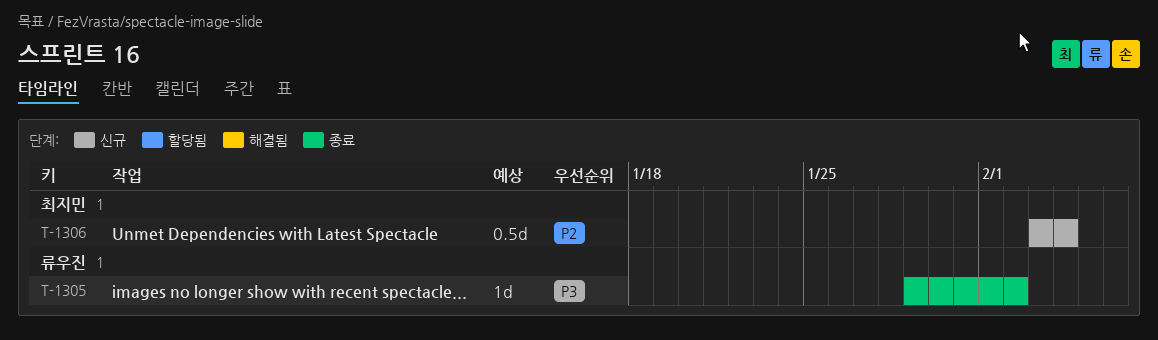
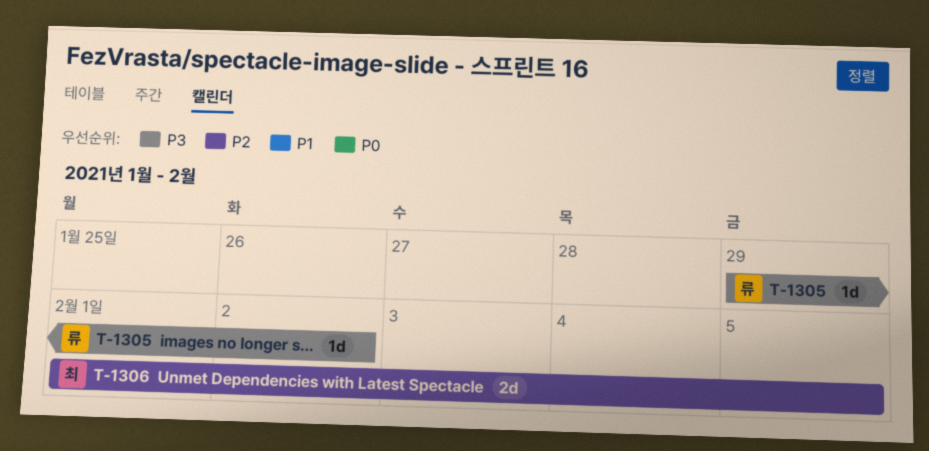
T-1306, estimate: 0.5d -> 2d
T-1306, start: Feb 3 -> Feb 1
T-1306, due: Feb 4 -> Feb 5

